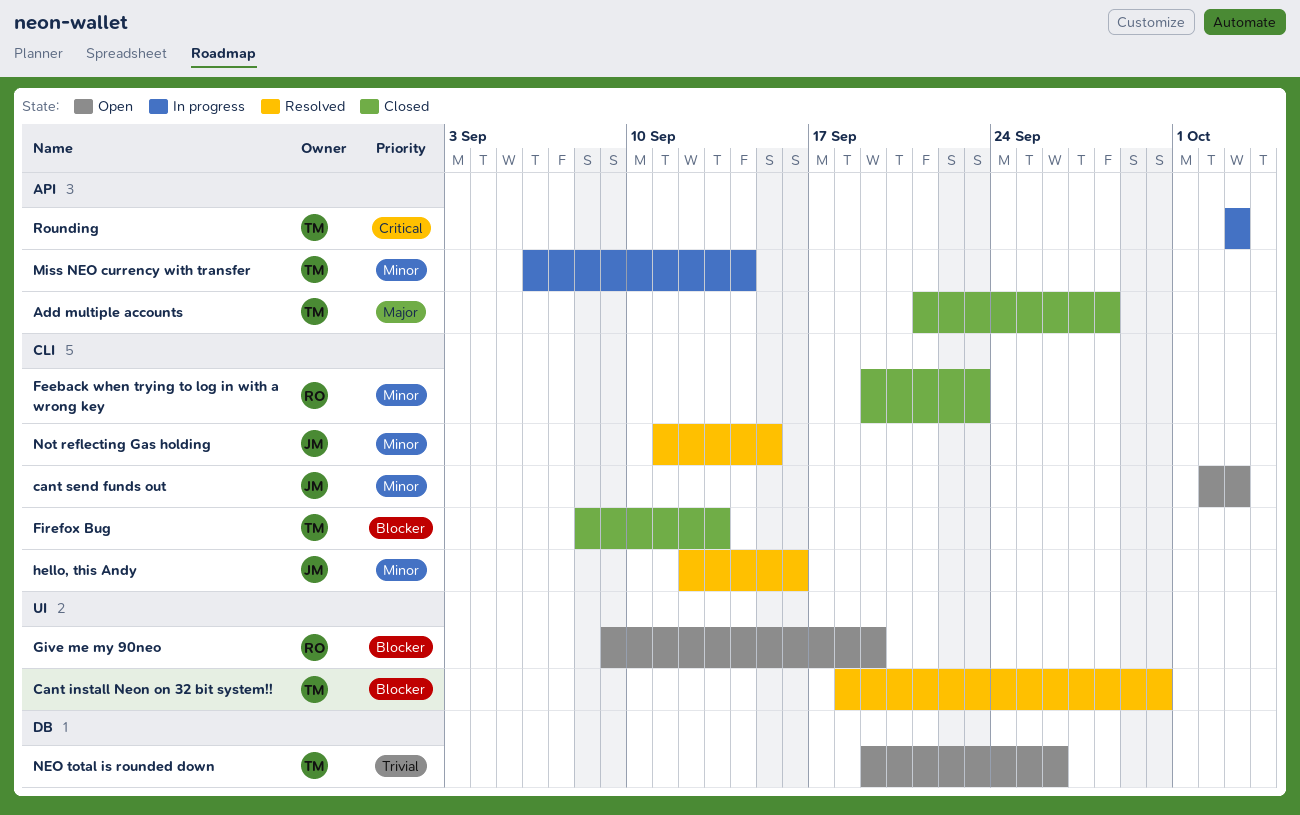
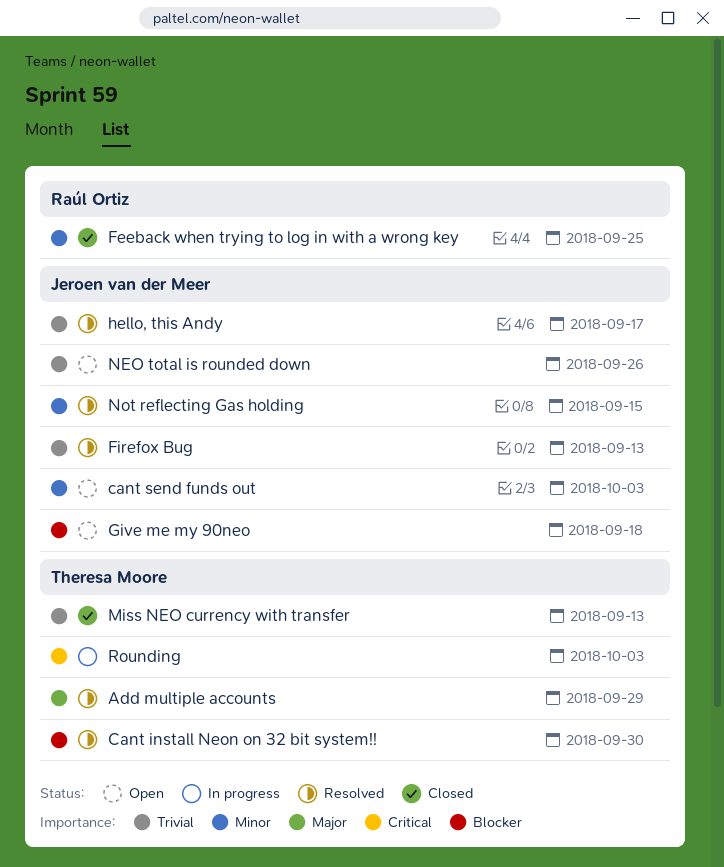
Add multiple accounts, status: Closed -> Resolved
Add multiple accounts, due: Sep 28 -> Sep 29
Feeback when trying to log in with a wrong key, due: Sep 23 -> Sep 25
Firefox Bug, status: Closed -> Resolved
Firefox Bug, owner: Theresa Moore -> Jeroen van der Meer
Firefox Bug, priority: Blocker -> Trivial
Give me my 90neo, owner: Raúl Ortiz -> Jeroen van der Meer
Give me my 90neo, due: Sep 19 -> Sep 18
hello, this Andy, priority: Minor -> Trivial
hello, this Andy, due: Sep 16 -> Sep 17
Miss NEO currency with transfer, status: In progress -> Closed
Miss NEO currency with transfer, priority: Minor -> Trivial
Miss NEO currency with transfer, due: Sep 14 -> Sep 13
NEO total is rounded down, owner: Theresa Moore -> Jeroen van der Meer

